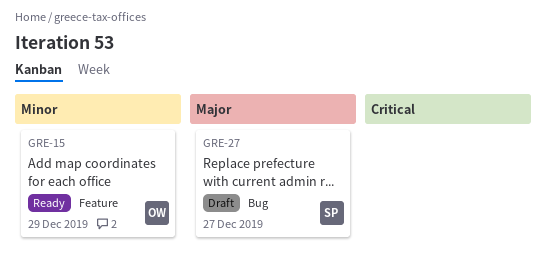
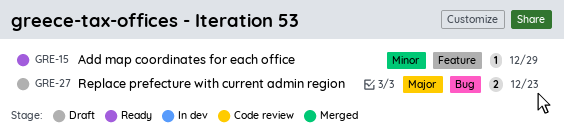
GRE-27, due: Dec 27 -> Dec 23

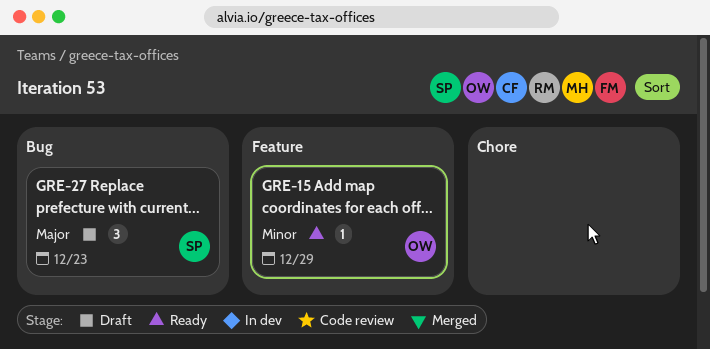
GRE-27, estimate: 2 -> 3

